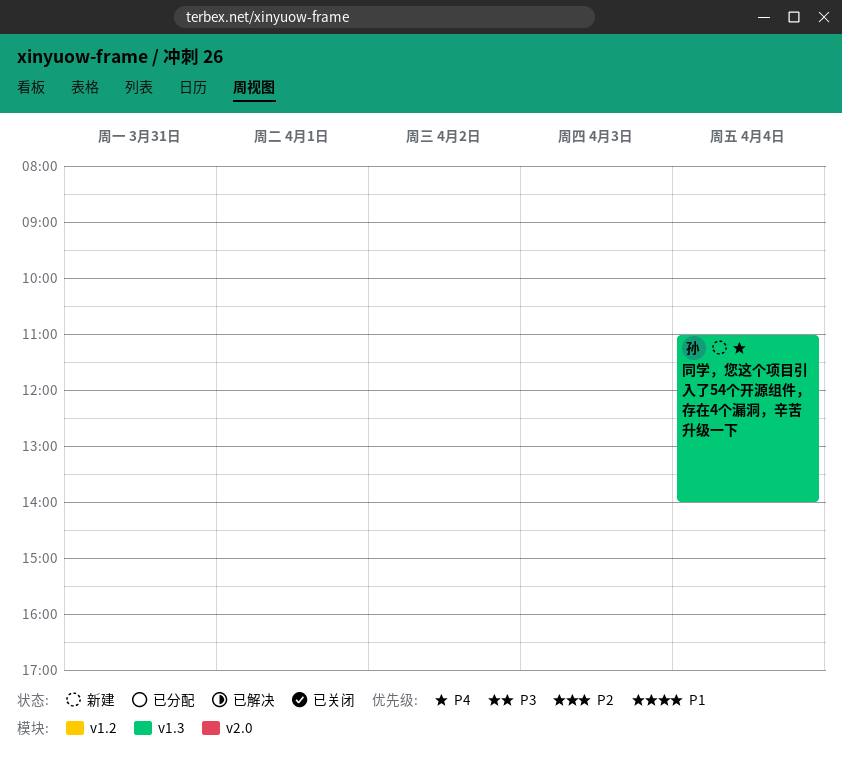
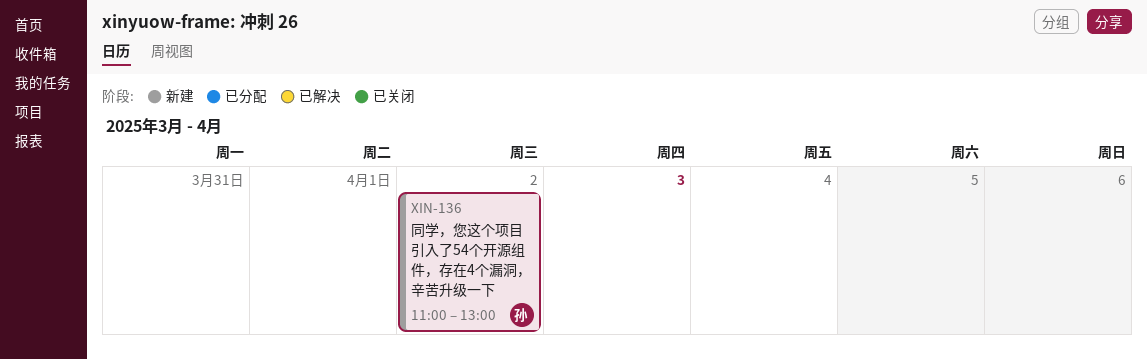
同学，您这个项目引入了54个开源组件，存在4个漏洞，辛苦升级一下, day: Apr 4 -> Apr 2
同学，您这个项目引入了54个开源组件，存在4个漏洞，辛苦升级一下, ends: 14:00 -> 13:00

